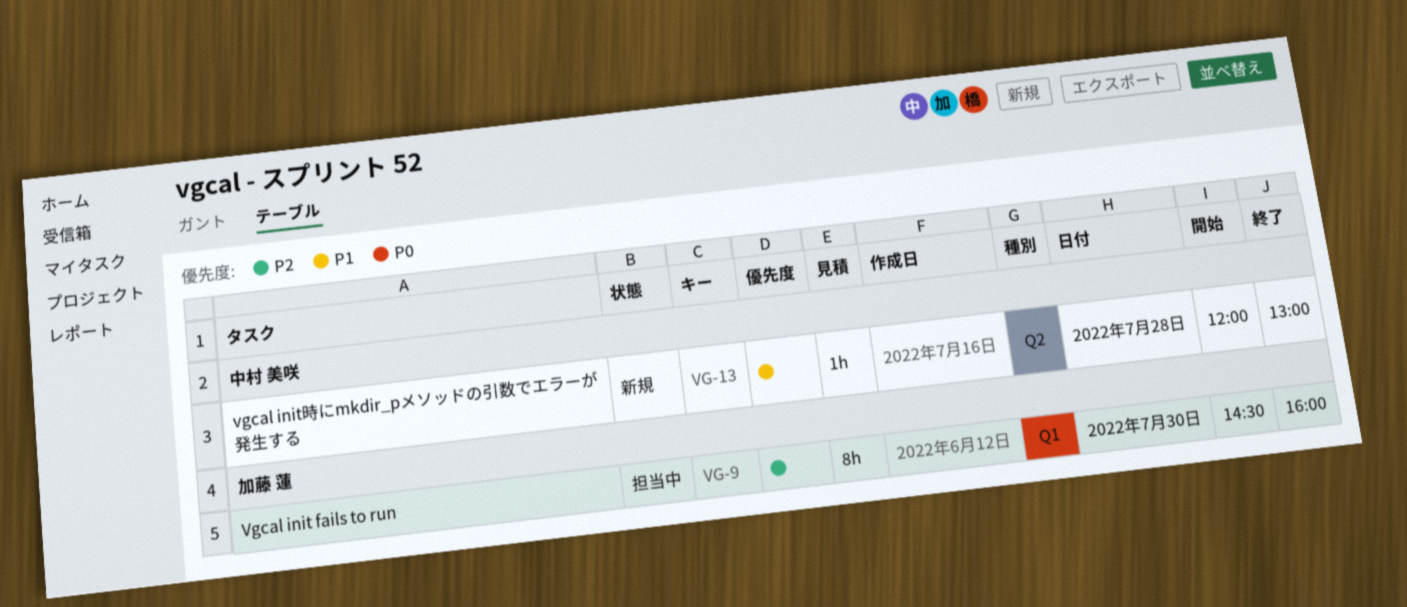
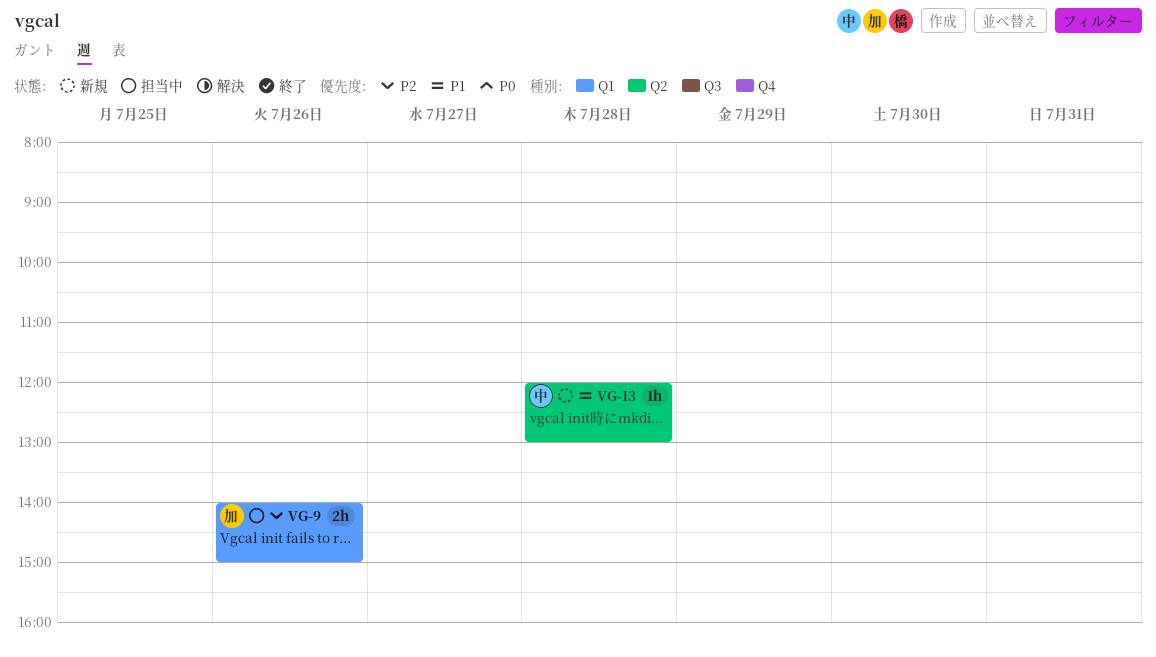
VG-9, estimate: 8h -> 2h
VG-9, day: Jul 30 -> Jul 26
VG-9, begins: 14:30 -> 14:00
VG-9, ends: 16:00 -> 15:00

